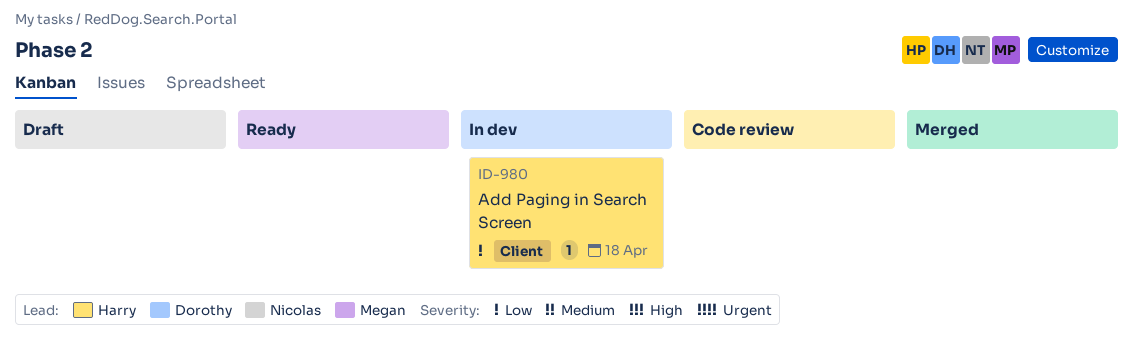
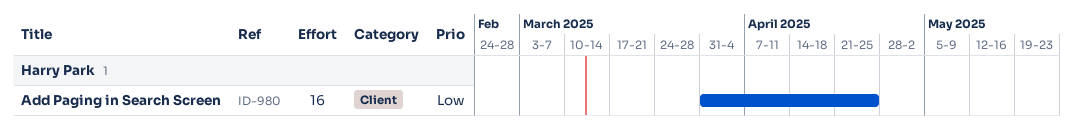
ID-980, estimate: 1 -> 16
ID-980, due: Apr 18 -> Apr 25

